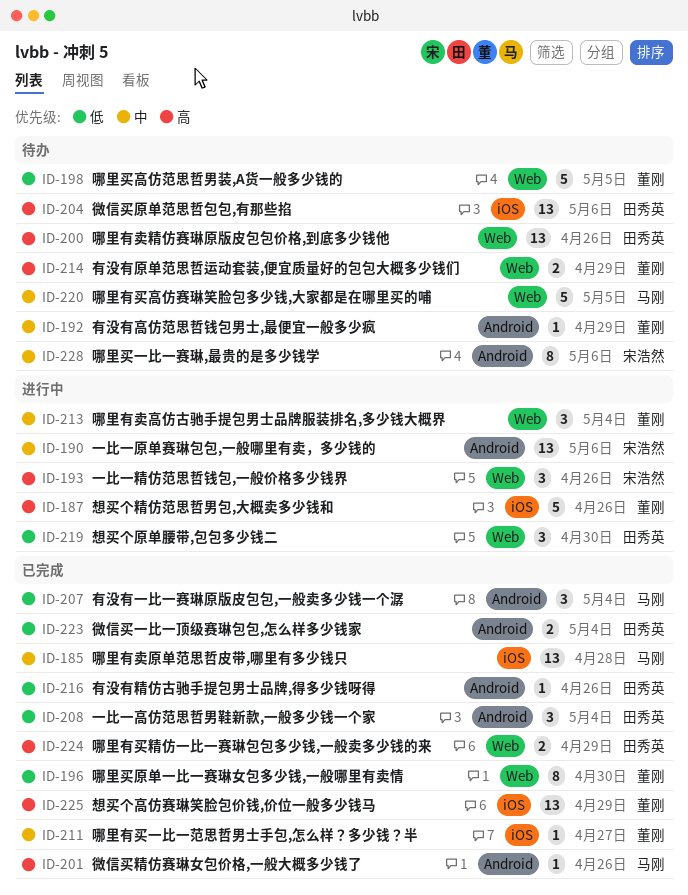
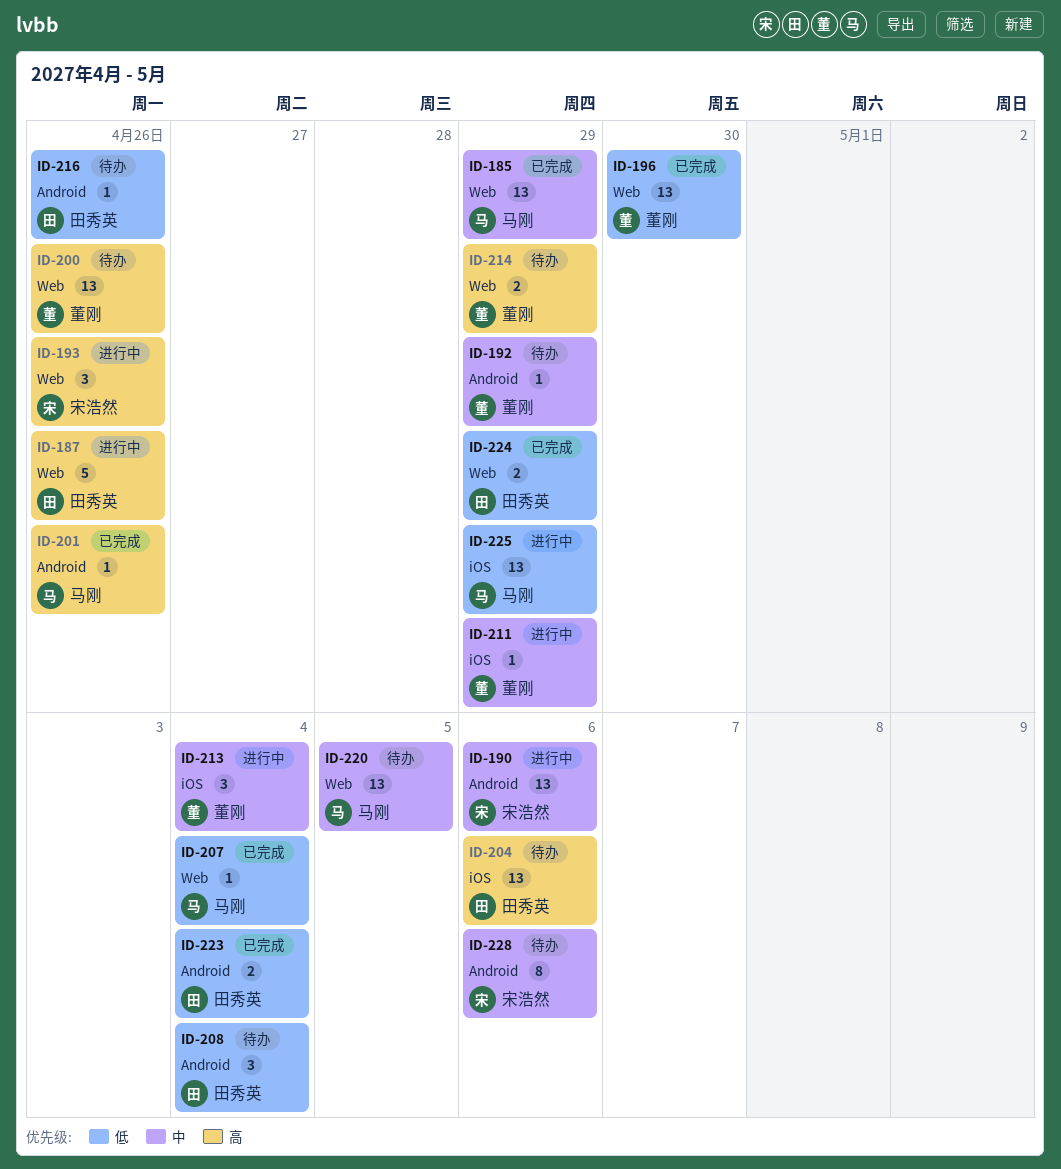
ID-185, label: iOS -> Web
ID-185, due: Apr 28 -> Apr 29
ID-187, owner: 董刚 -> 田秀英
ID-187, label: iOS -> Web
ID-196, estimate: 8 -> 13
ID-198: present -> none
ID-200, owner: 田秀英 -> 董刚
ID-207, label: Android -> Web
ID-207, estimate: 3 -> 1
ID-208, status: 已完成 -> 待办
ID-211, status: 已完成 -> 进行中
ID-211, due: Apr 27 -> Apr 29
ID-213, label: Web -> iOS
ID-216, status: 已完成 -> 待办
ID-219: present -> none
ID-220, estimate: 5 -> 13
ID-224, priority: 高 -> 低
ID-225, status: 已完成 -> 进行中
ID-225, owner: 董刚 -> 马刚
ID-225, priority: 高 -> 低

